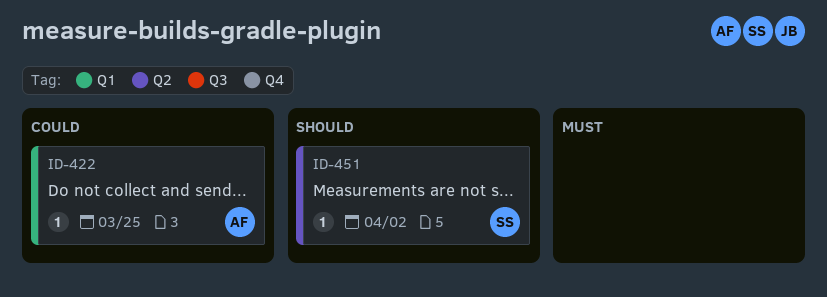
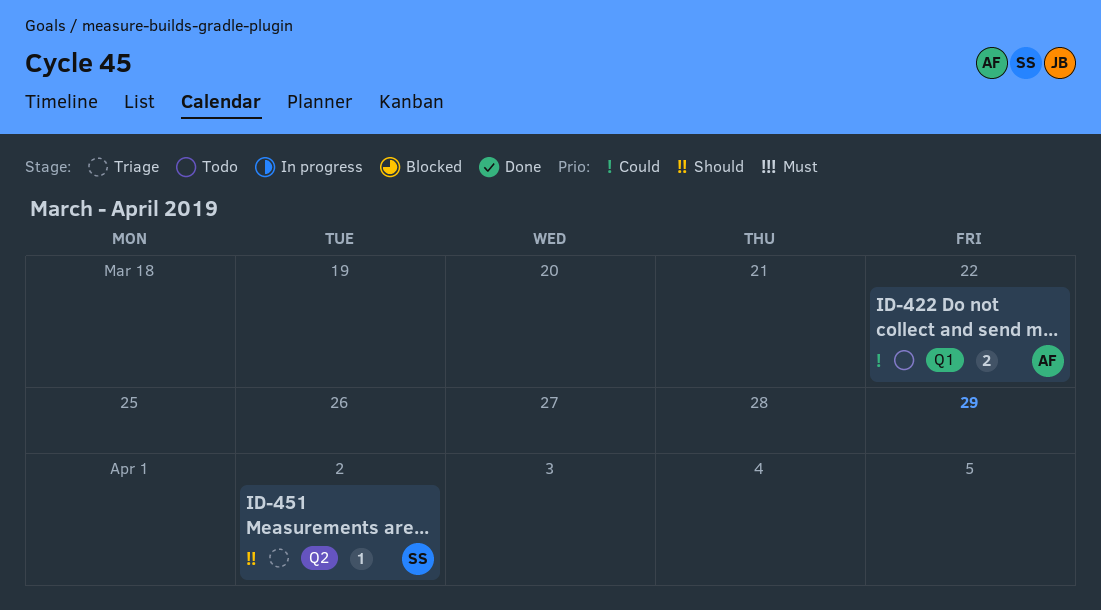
ID-422, estimate: 1 -> 2
ID-422, due: Mar 25 -> Mar 22

